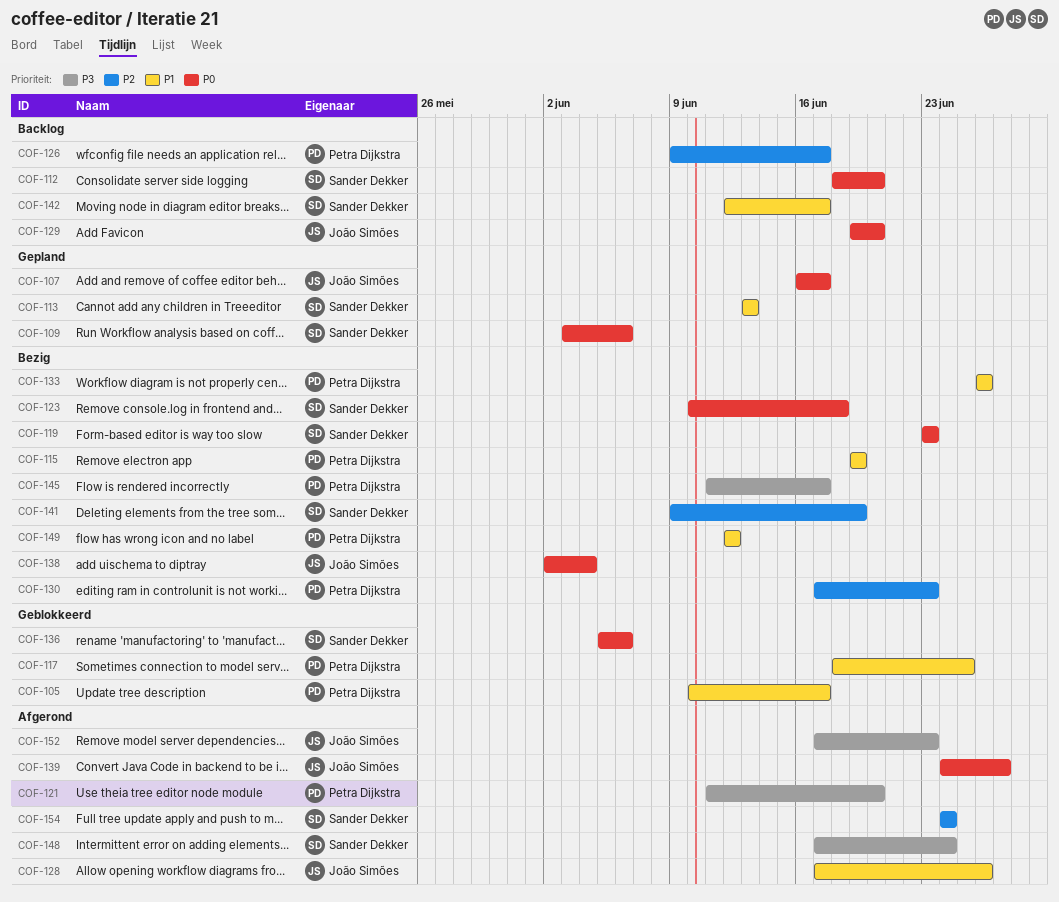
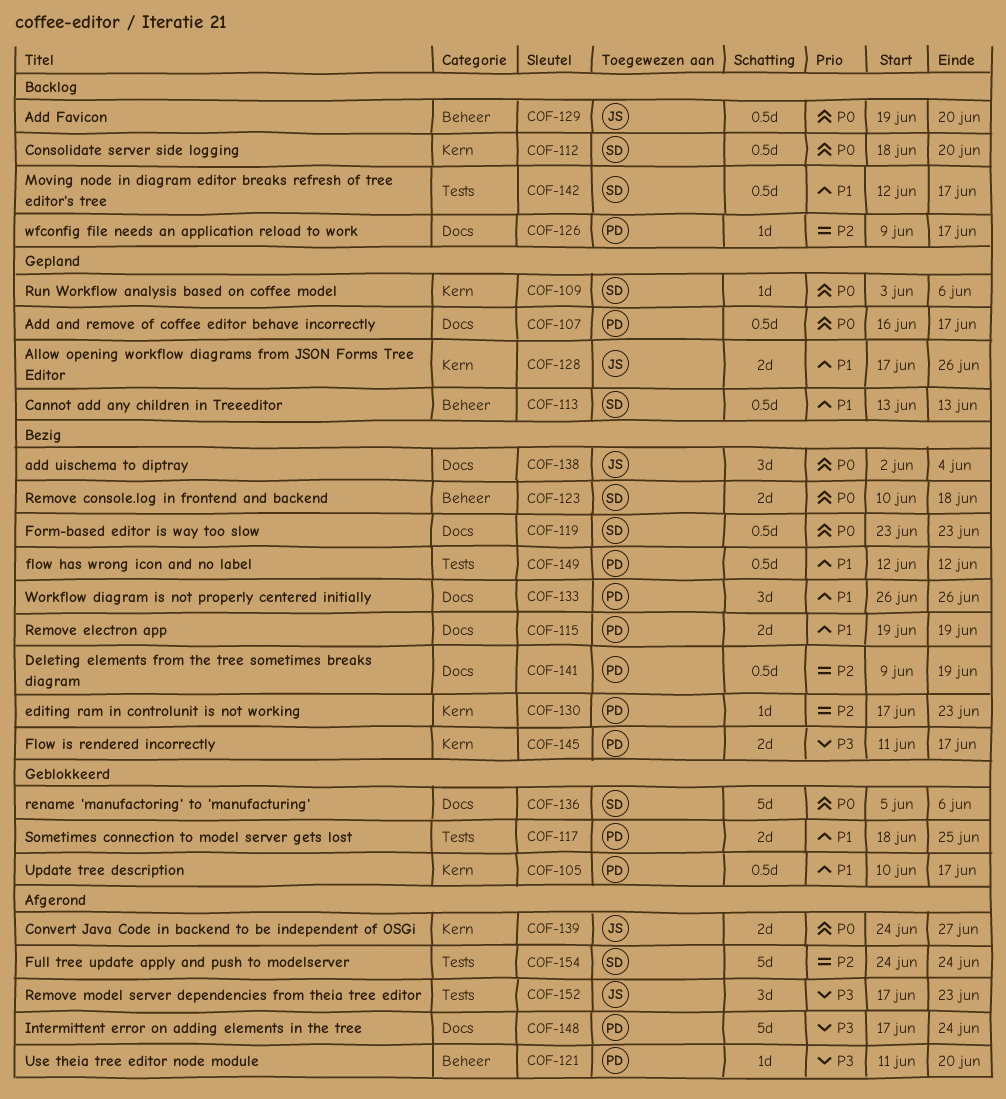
COF-107, owner: João Simões -> Petra Dijkstra
COF-128, status: Afgerond -> Gepland
COF-141, owner: Sander Dekker -> Petra Dijkstra
COF-148, owner: Sander Dekker -> Petra Dijkstra

